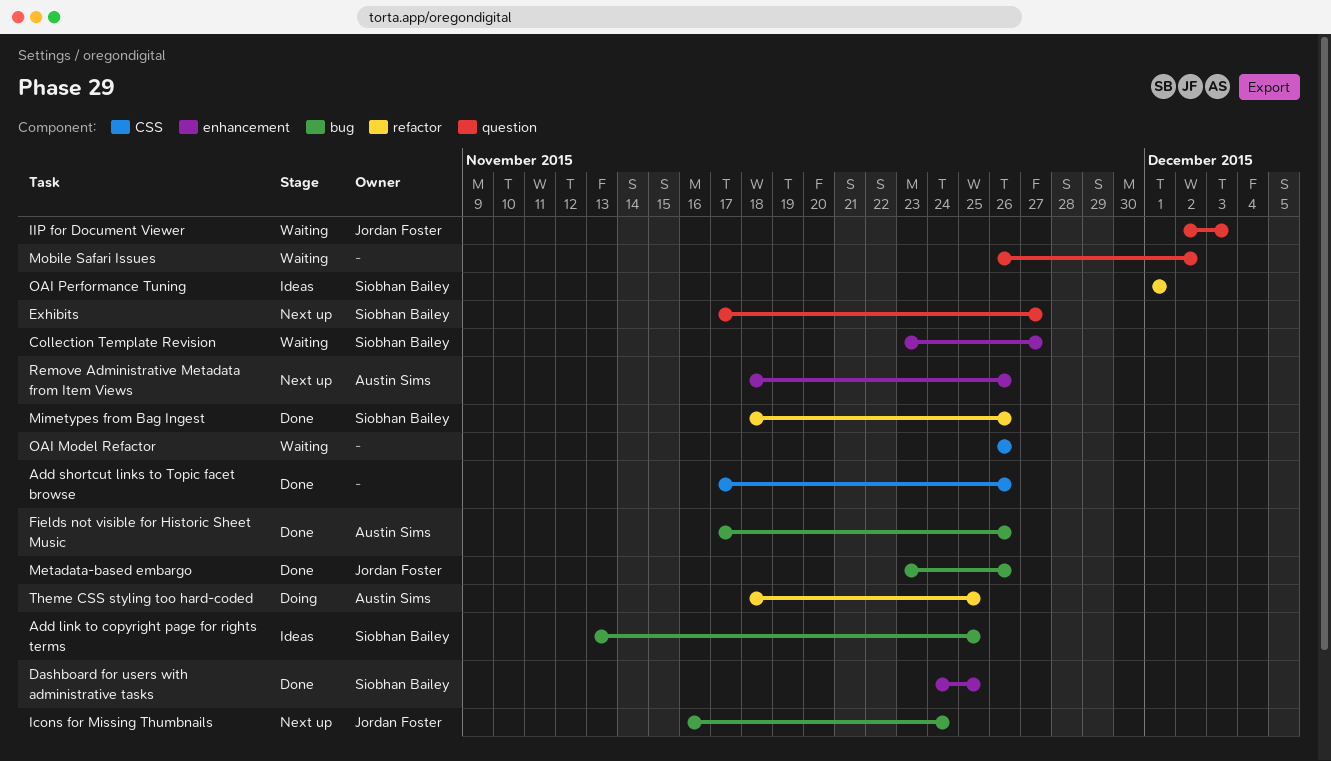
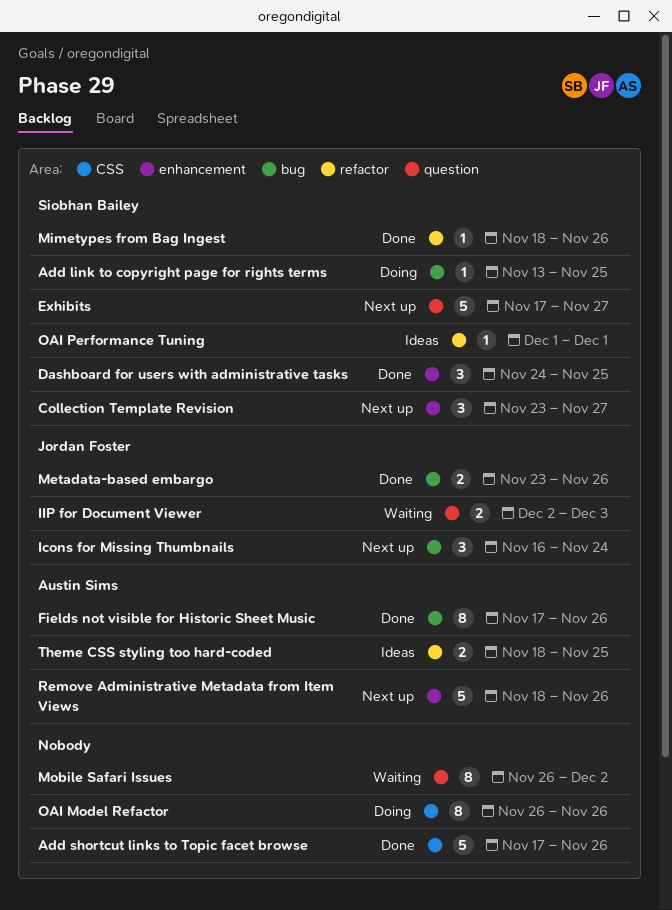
Add link to copyright page for rights terms, status: Ideas -> Doing
Collection Template Revision, status: Waiting -> Next up
OAI Model Refactor, status: Waiting -> Doing
Theme CSS styling too hard-coded, status: Doing -> Ideas

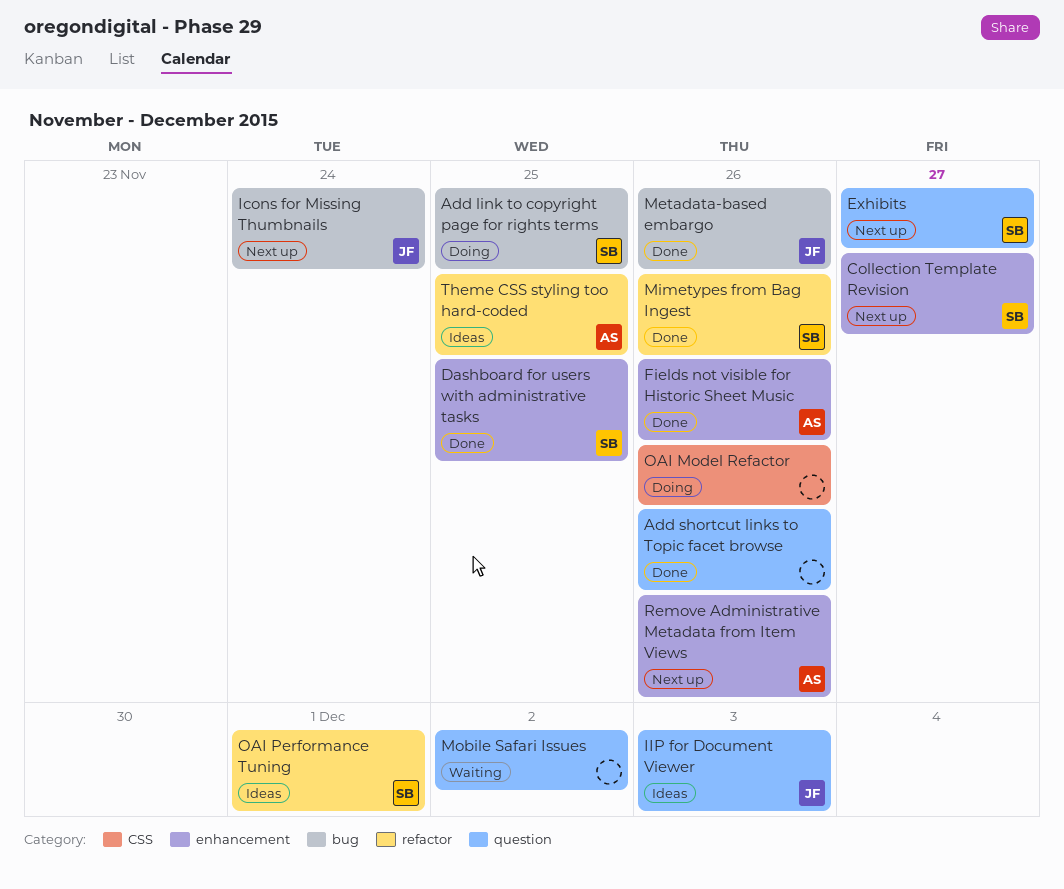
Add shortcut links to Topic facet browse, label: CSS -> question
Fields not visible for Historic Sheet Music, label: bug -> enhancement
IIP for Document Viewer, status: Waiting -> Ideas

